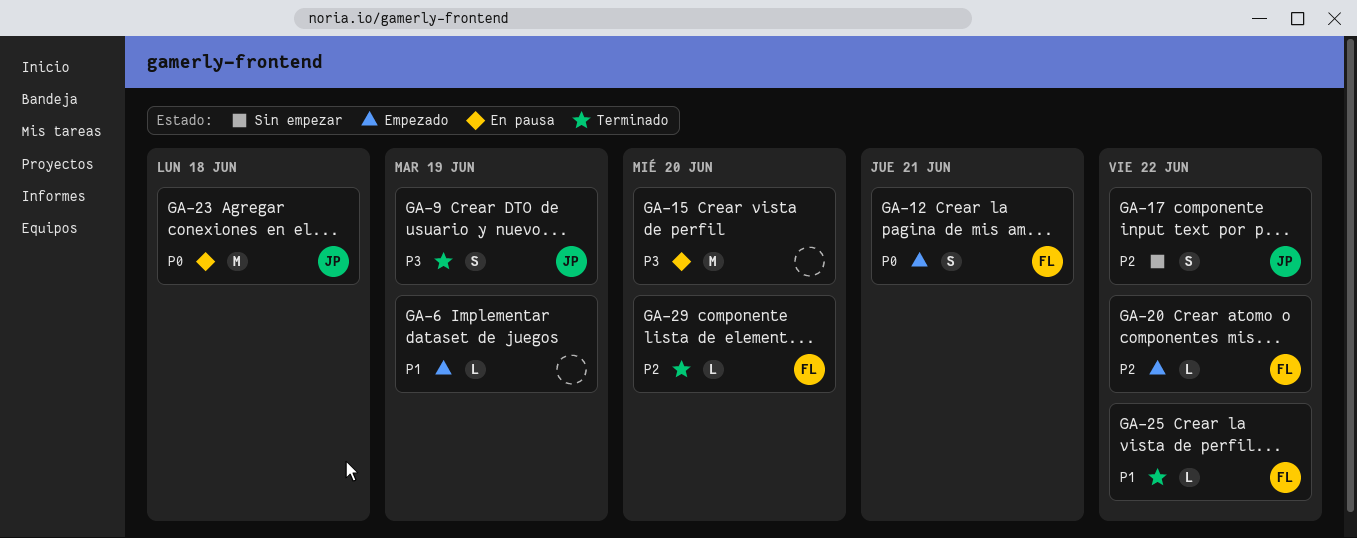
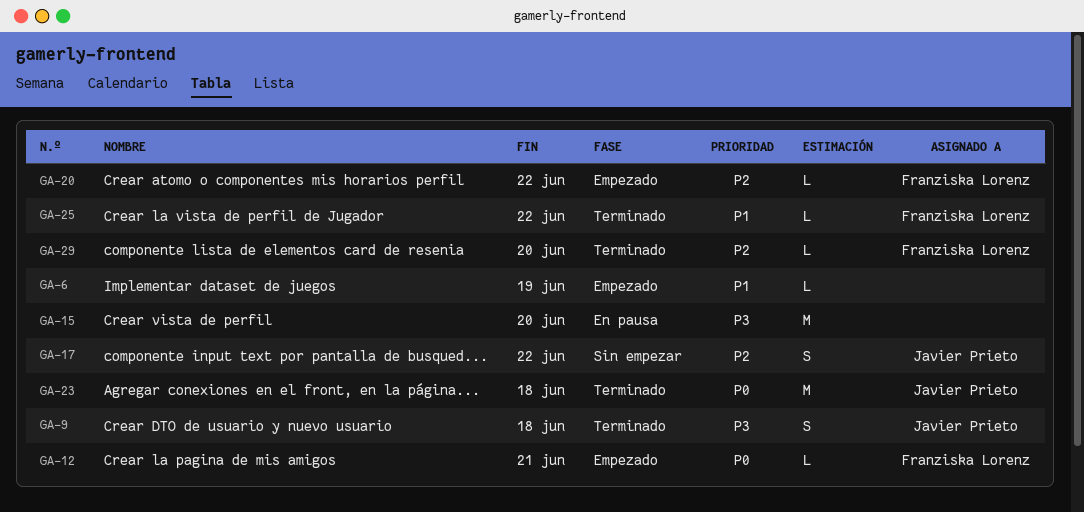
GA-9, due: Jun 19 -> Jun 18
GA-12, estimate: S -> L
GA-23, status: En pausa -> Terminado

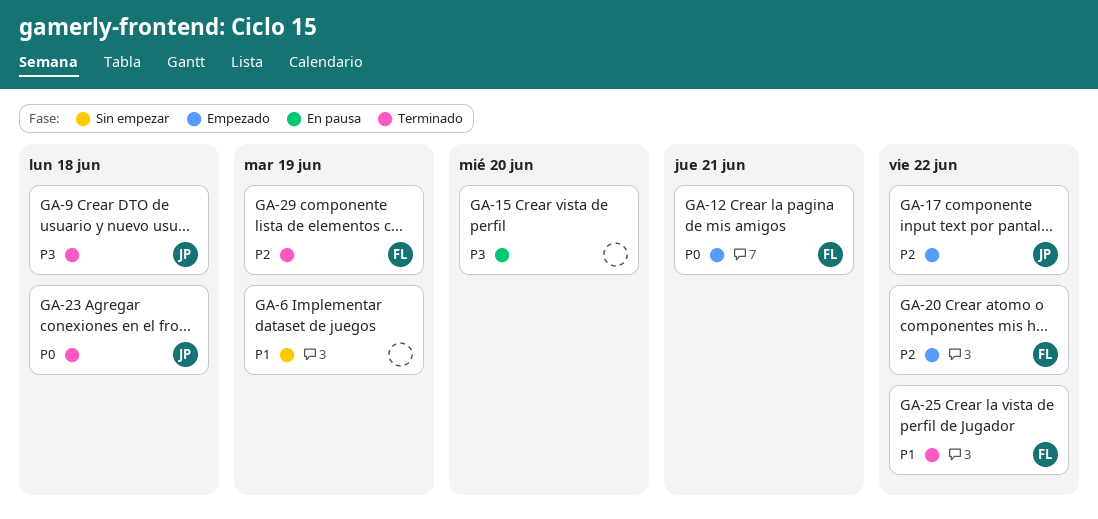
GA-6, status: Empezado -> Sin empezar
GA-17, status: Sin empezar -> Empezado
GA-29, due: Jun 20 -> Jun 19

